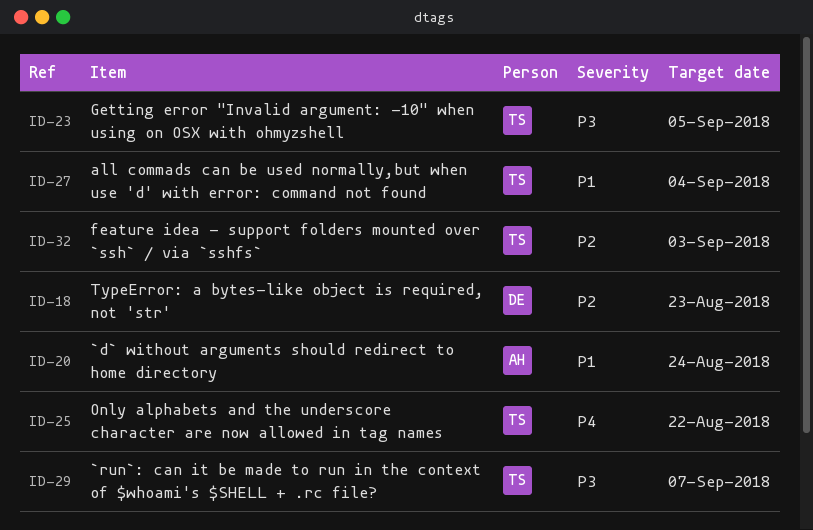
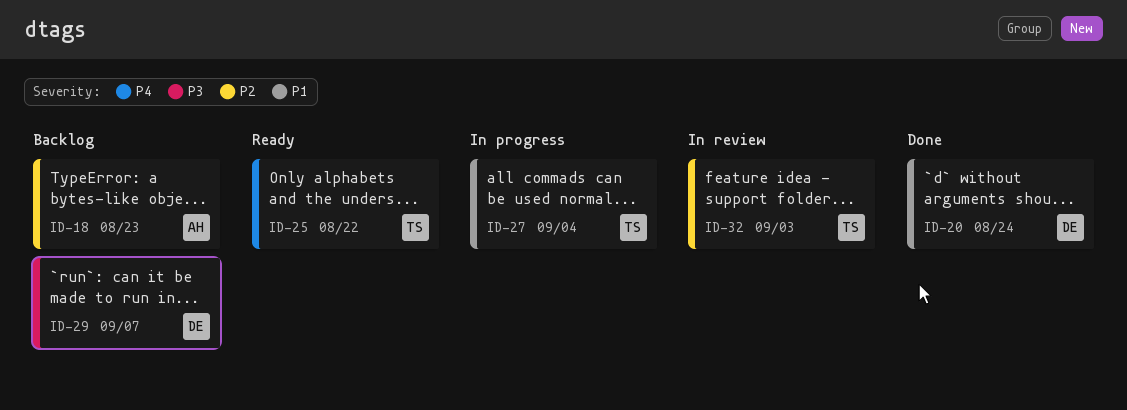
ID-18, owner: DE -> AH
ID-20, owner: AH -> DE
ID-23: present -> none
ID-29, owner: TS -> DE

